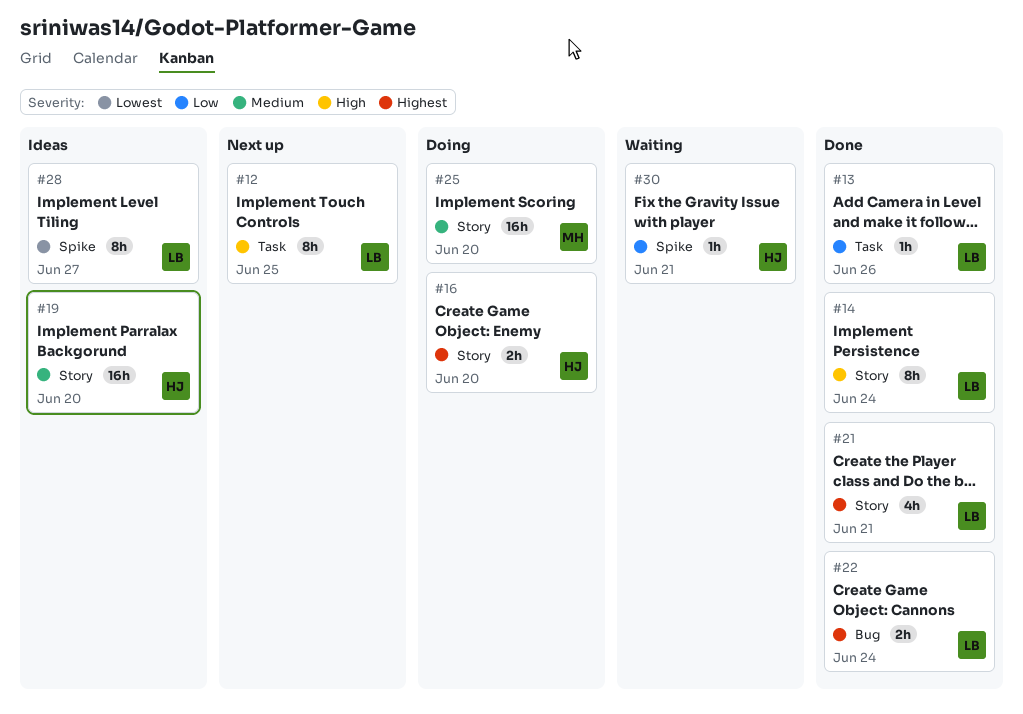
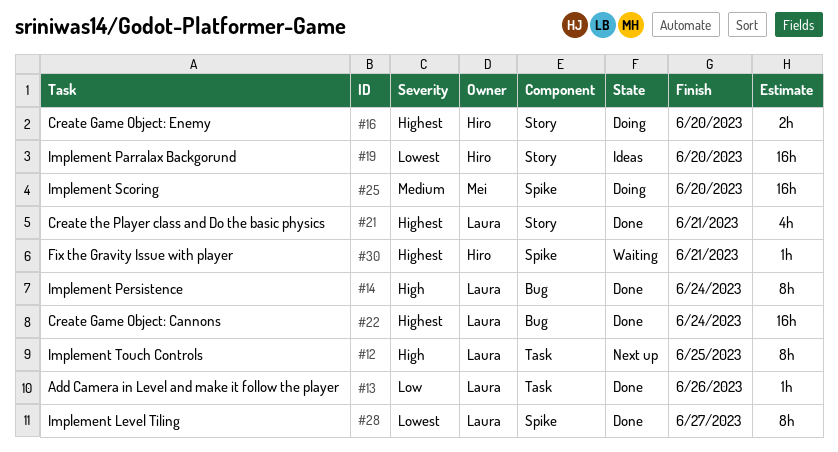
#14, label: Story -> Bug
#19, priority: Medium -> Lowest
#22, estimate: 2h -> 16h
#25, label: Story -> Spike
#28, status: Ideas -> Done
#30, priority: Low -> Highest

